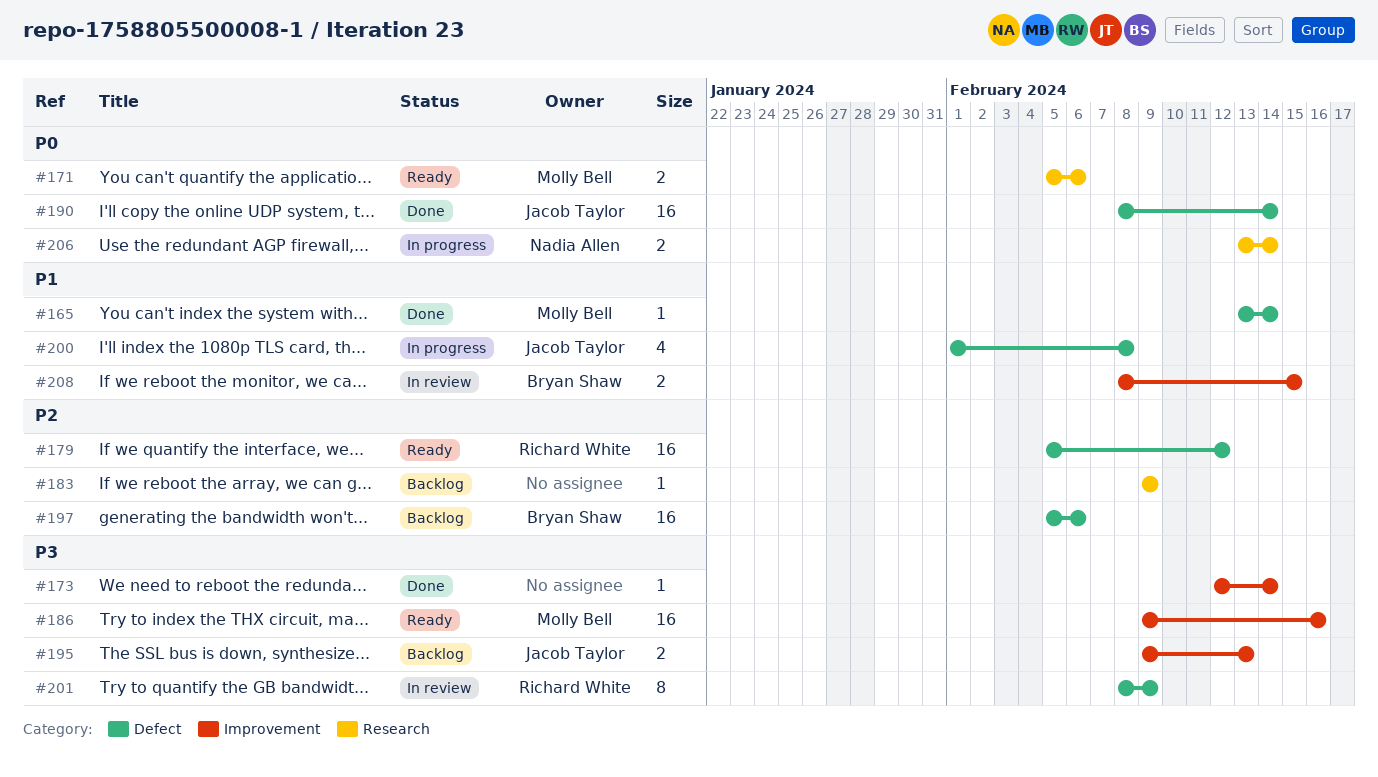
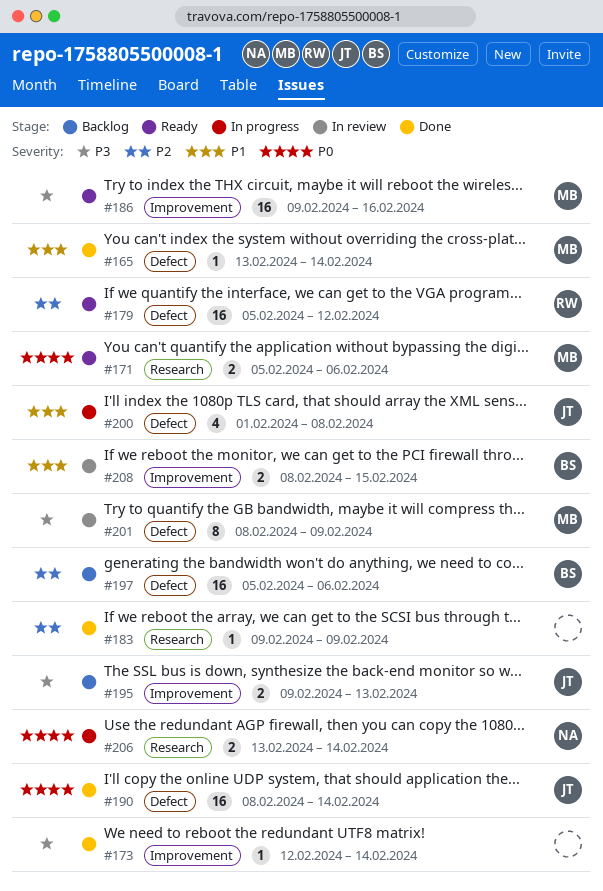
#183, status: Backlog -> Done
#201, owner: Richard White -> Molly Bell

